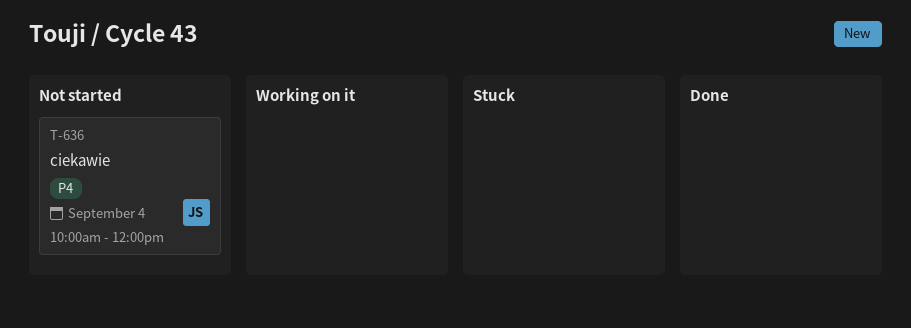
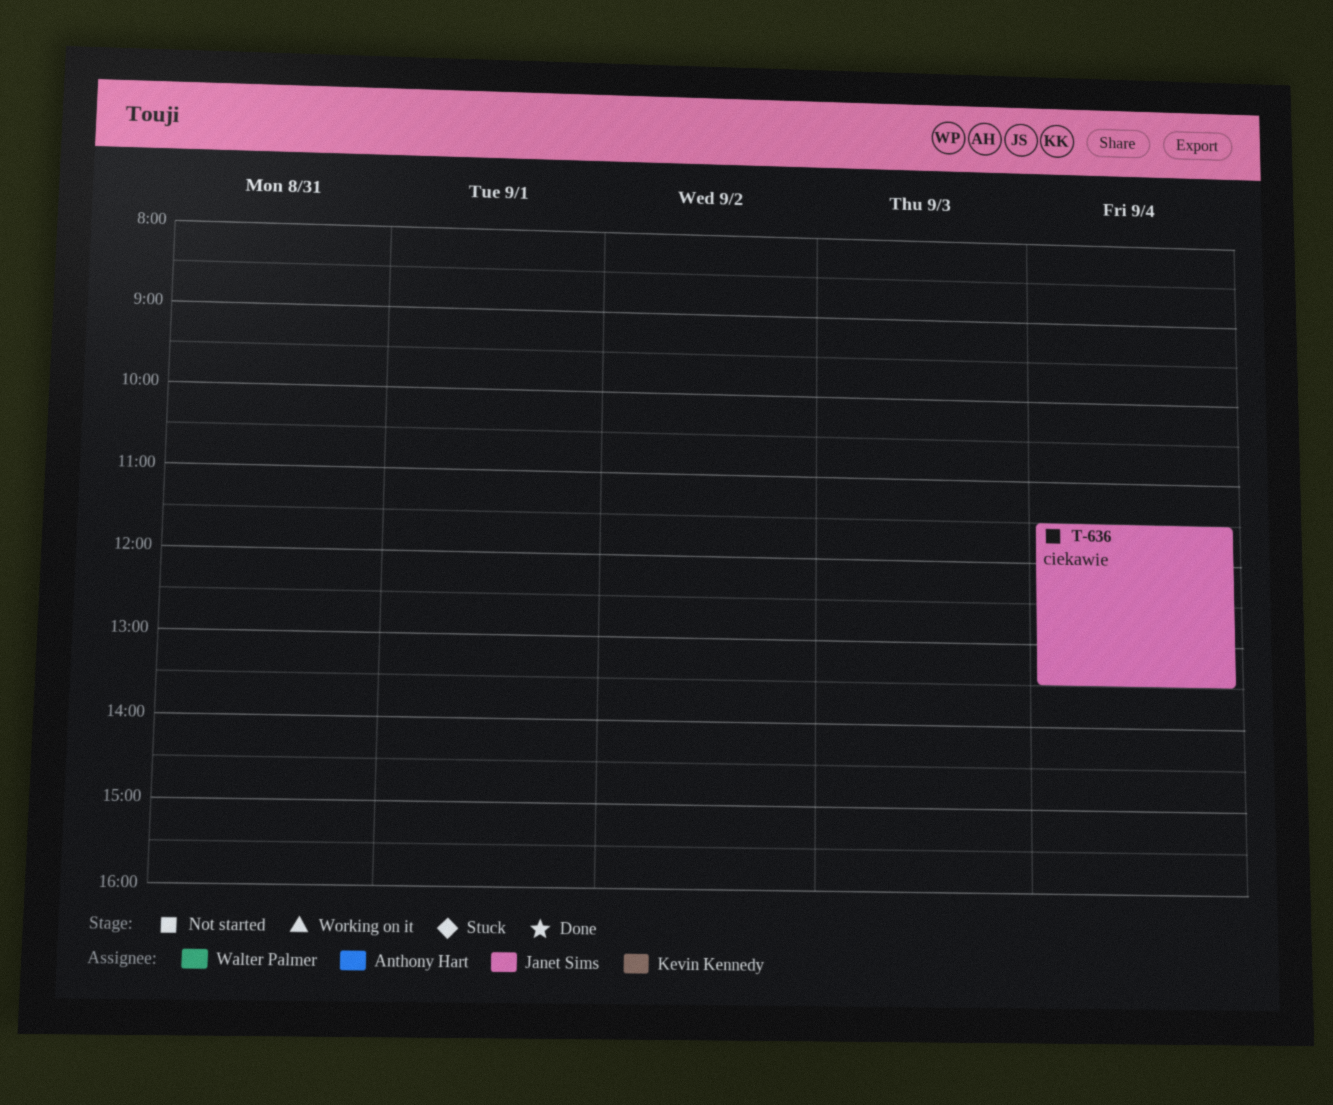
T-636, begins: 10:00 -> 11:30
T-636, ends: 12:00 -> 13:30

